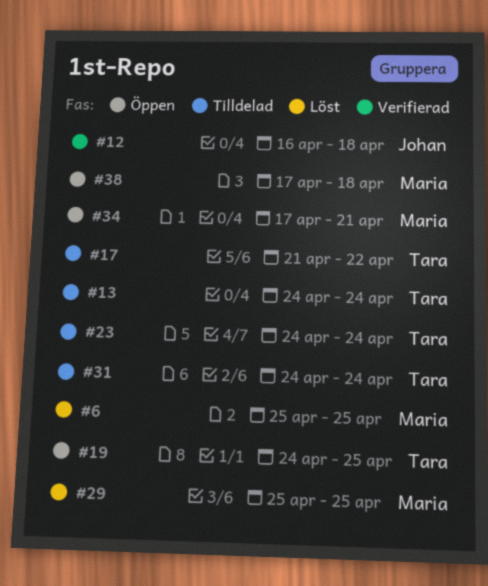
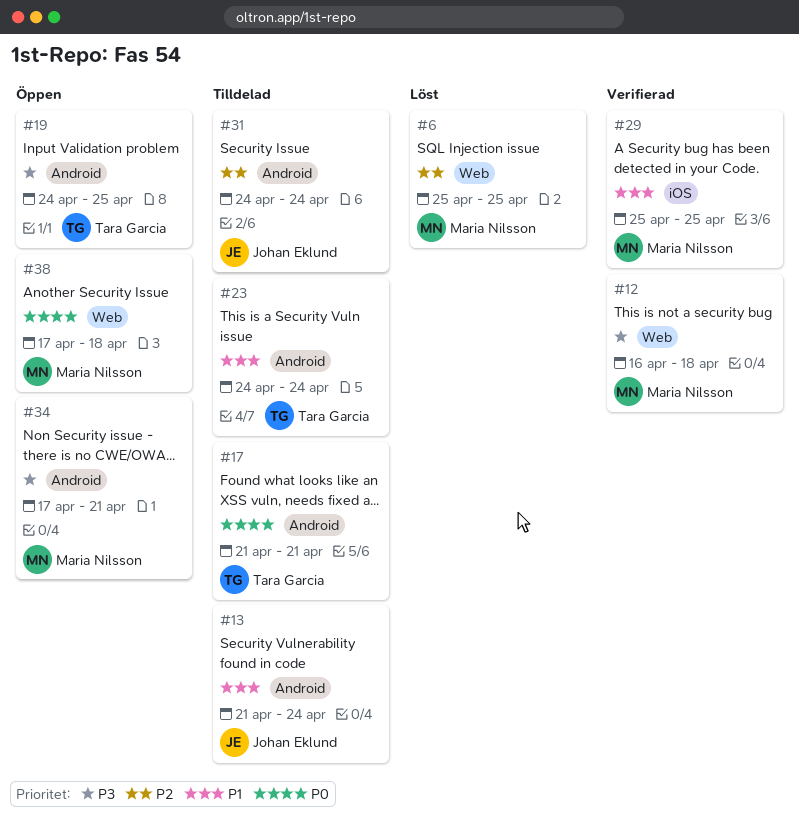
#12, owner: Johan Eklund -> Maria Nilsson
#13, owner: Tara Garcia -> Johan Eklund
#13, start: Apr 24 -> Apr 21
#17, due: Apr 22 -> Apr 21
#29, status: Löst -> Verifierad
#31, owner: Tara Garcia -> Johan Eklund

